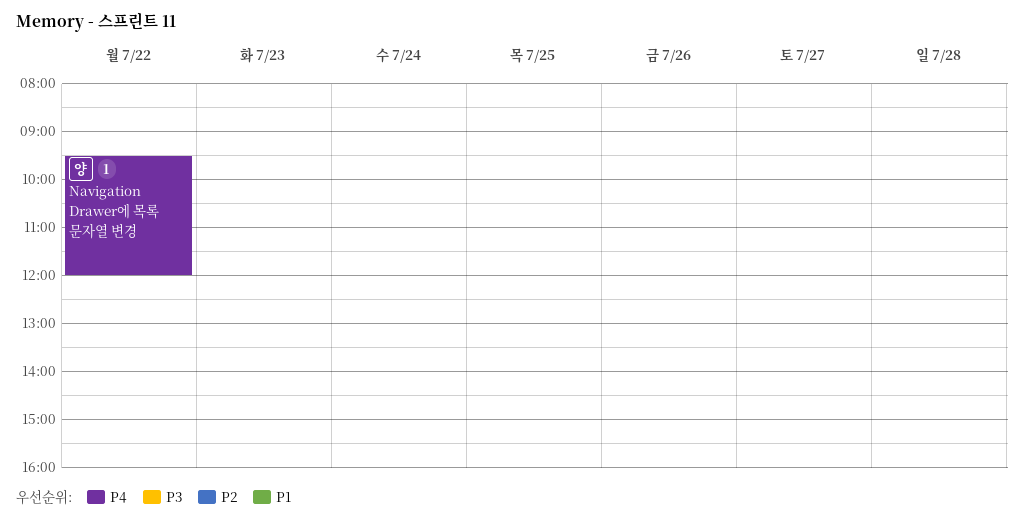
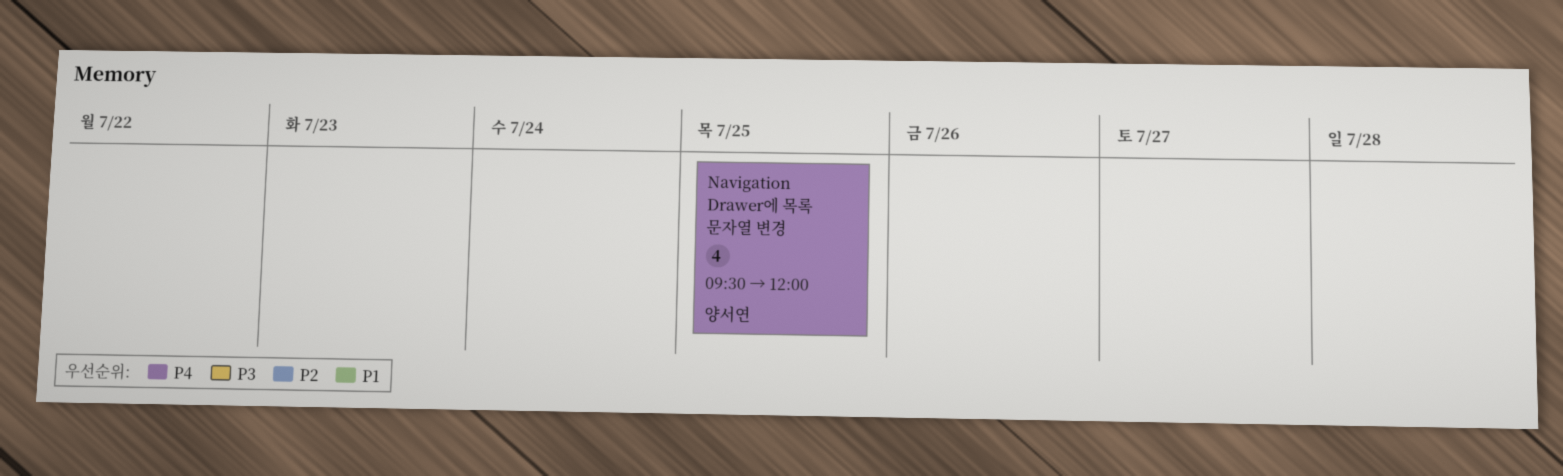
Navigation Drawer에 목록 문자열 변경, estimate: 1 -> 4
Navigation Drawer에 목록 문자열 변경, day: Jul 22 -> Jul 25

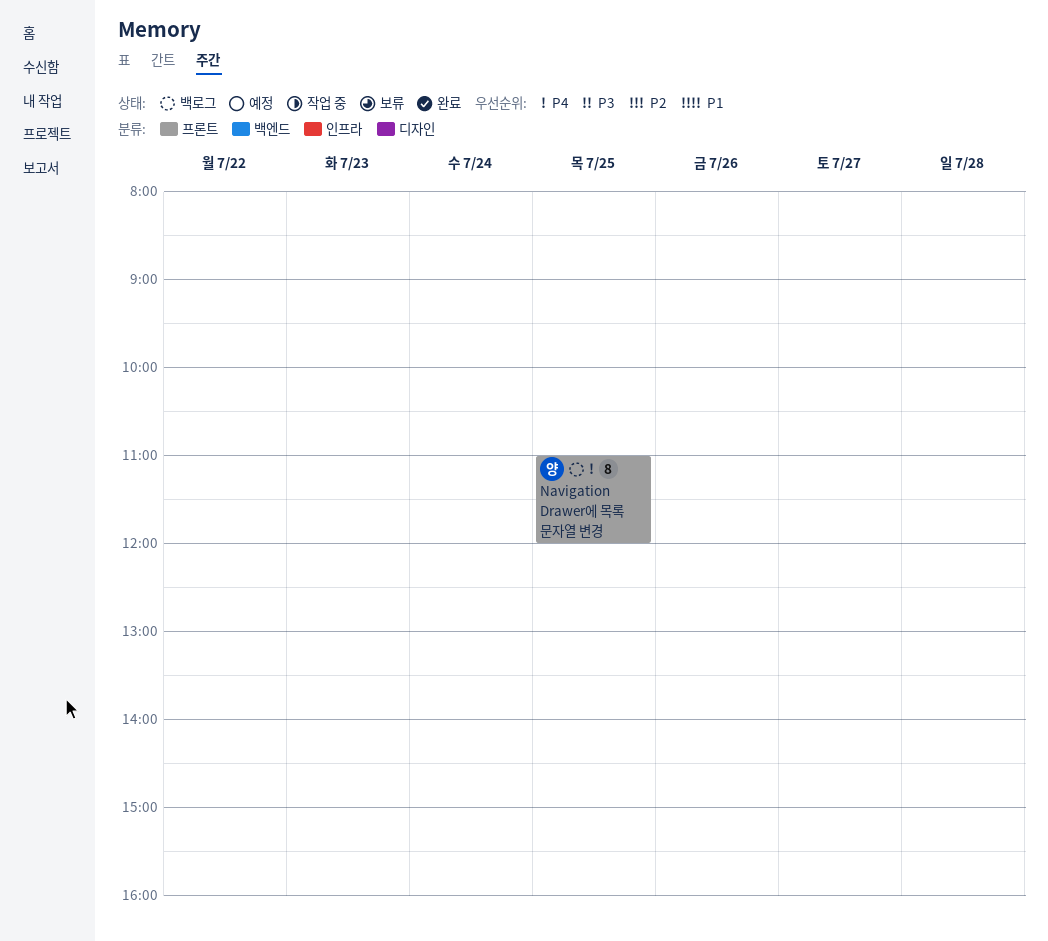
Navigation Drawer에 목록 문자열 변경, estimate: 4 -> 8
Navigation Drawer에 목록 문자열 변경, begins: 09:30 -> 11:00

